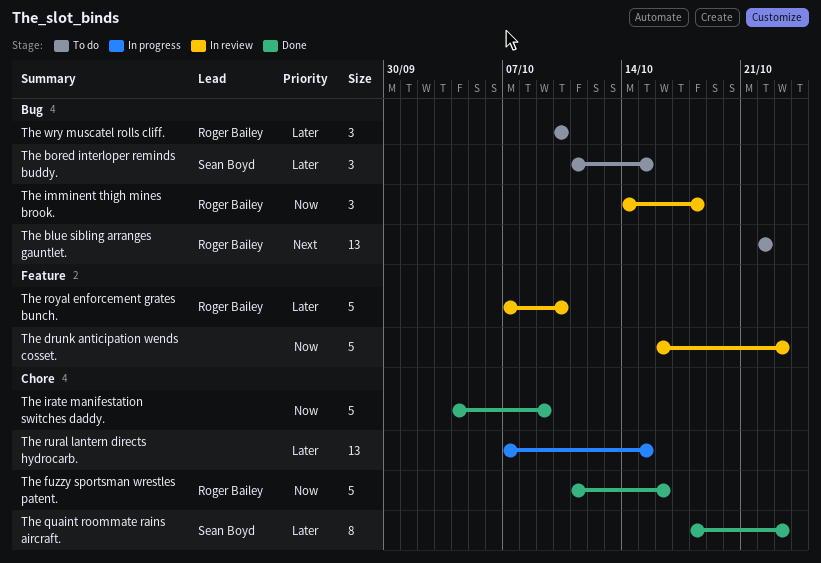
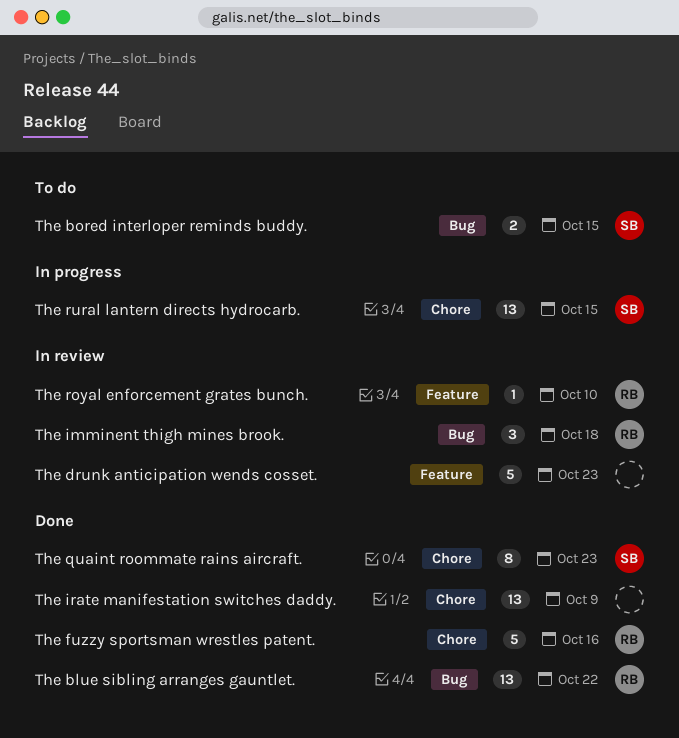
The blue sibling arranges gauntlet., status: To do -> Done
The bored interloper reminds buddy., estimate: 3 -> 2
The irate manifestation switches daddy., estimate: 5 -> 13
The royal enforcement grates bunch., estimate: 5 -> 1
The rural lantern directs hydrocarb., owner: none -> Sean Boyd
The wry muscatel rolls cliff.: present -> none

